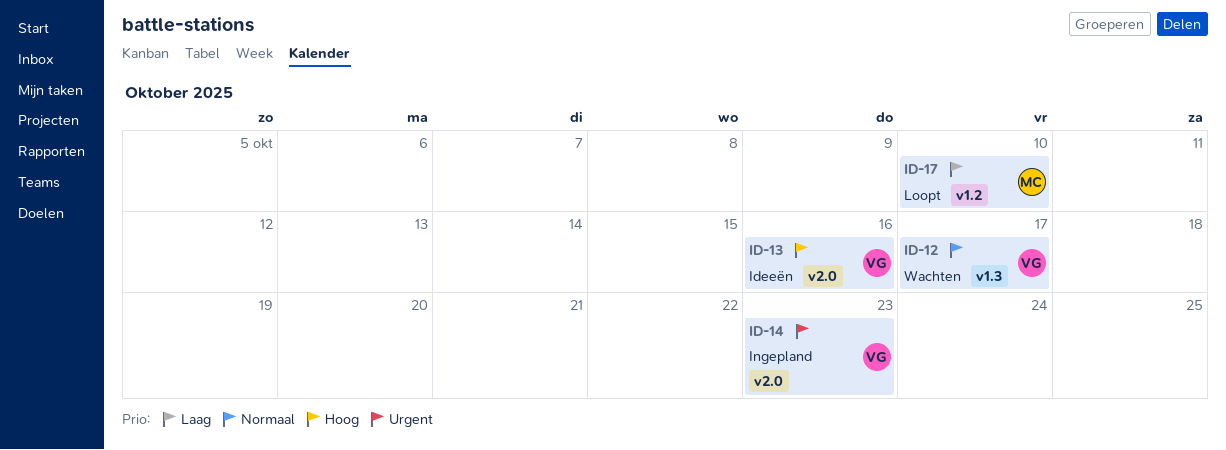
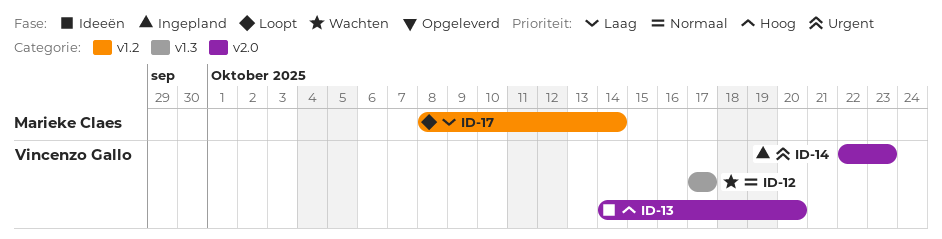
ID-13, due: Oct 16 -> Oct 20
ID-17, due: Oct 10 -> Oct 14

